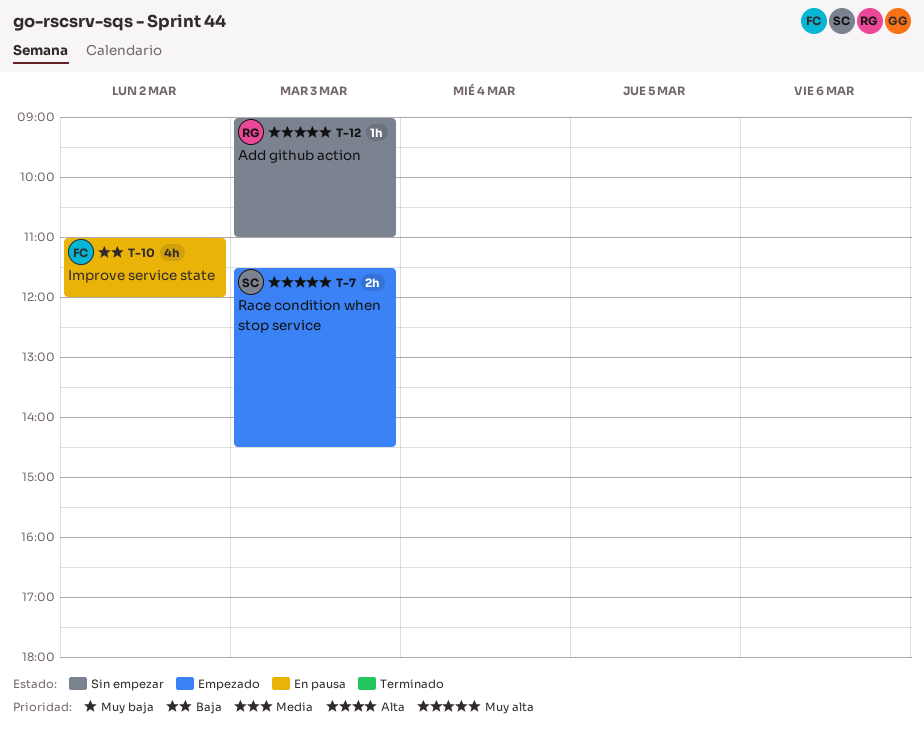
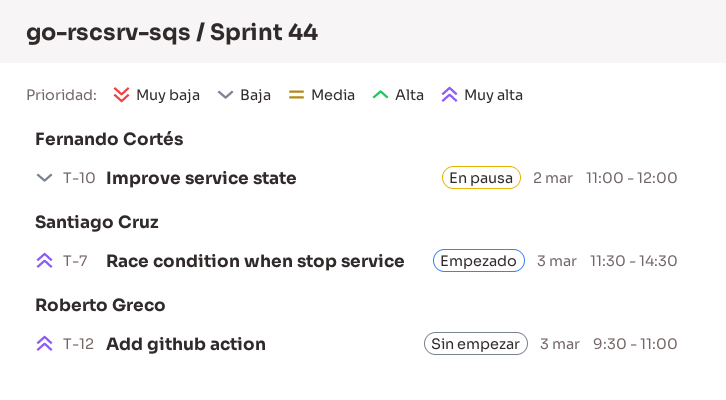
T-12, begins: 09:00 -> 09:30

